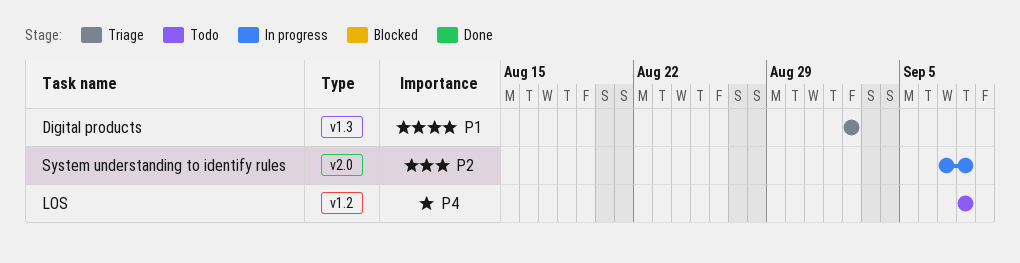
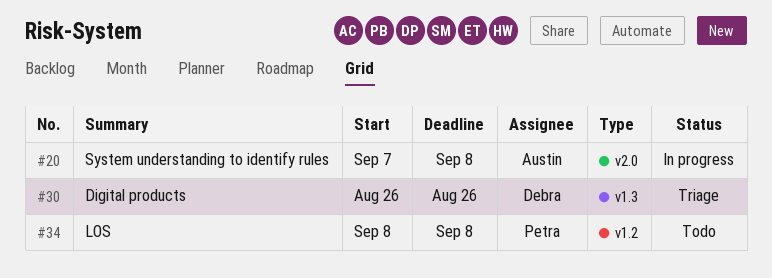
Digital products, start: Sep 2 -> Aug 26
Digital products, due: Sep 2 -> Aug 26

